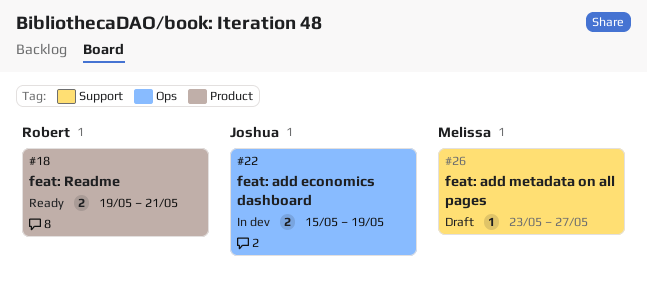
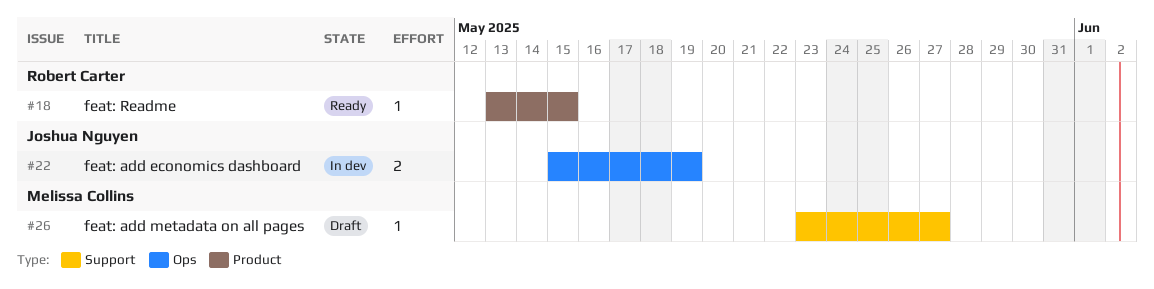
#18, estimate: 2 -> 1
#18, start: May 19 -> May 13
#18, due: May 21 -> May 15

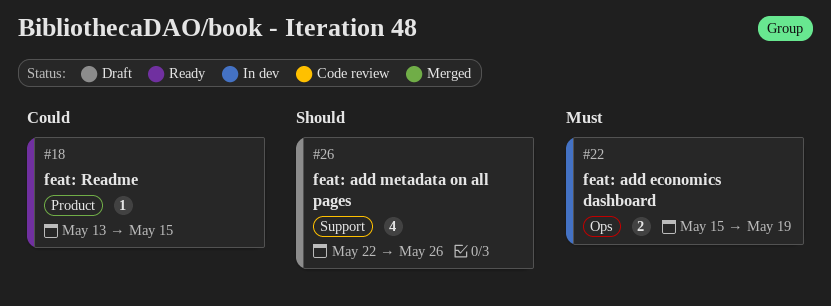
#26, estimate: 1 -> 4
#26, start: May 23 -> May 22
#26, due: May 27 -> May 26

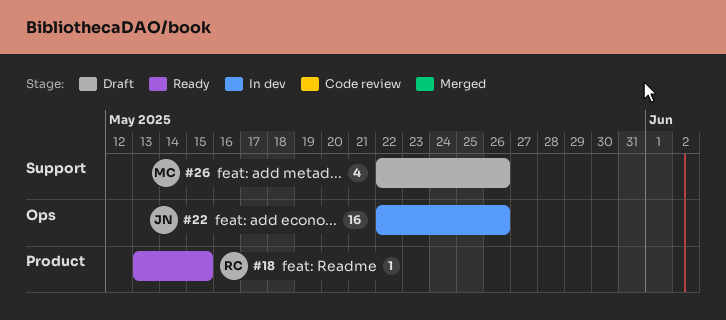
#22, estimate: 2 -> 16
#22, start: May 15 -> May 22
#22, due: May 19 -> May 26

